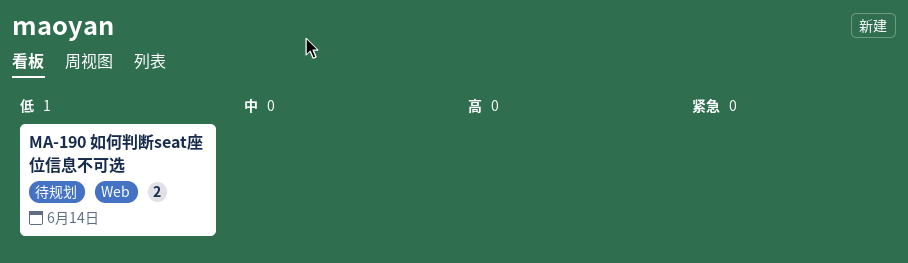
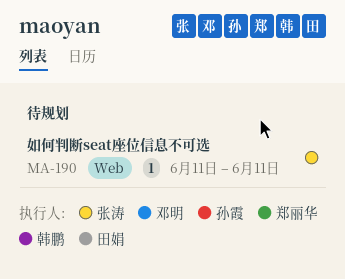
MA-190, estimate: 2 -> 1
MA-190, due: Jun 14 -> Jun 11

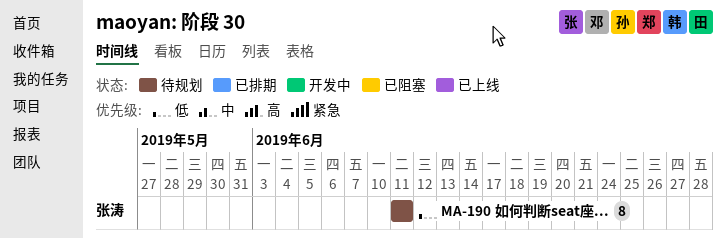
MA-190, estimate: 1 -> 8

